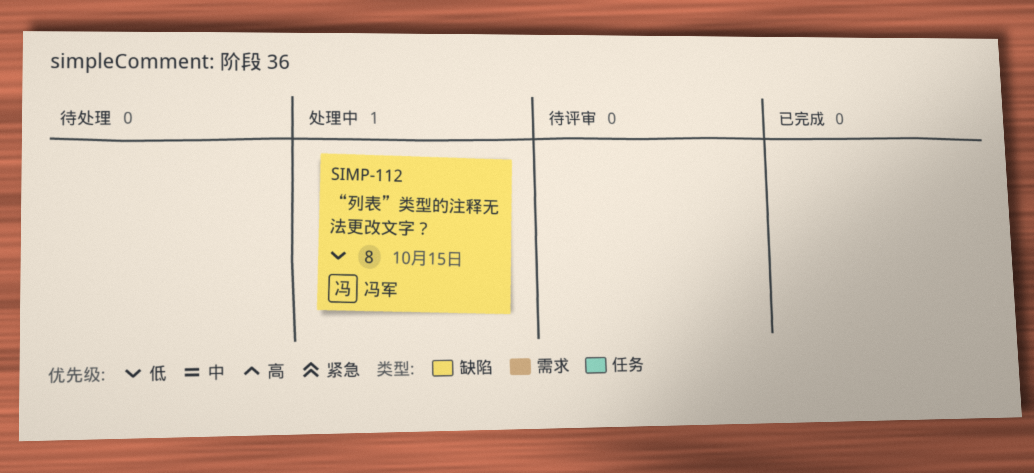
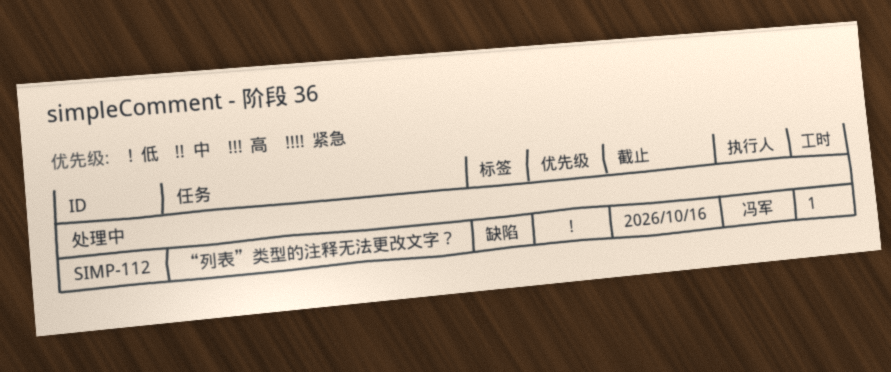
SIMP-112, estimate: 8 -> 1
SIMP-112, due: Oct 15 -> Oct 16

